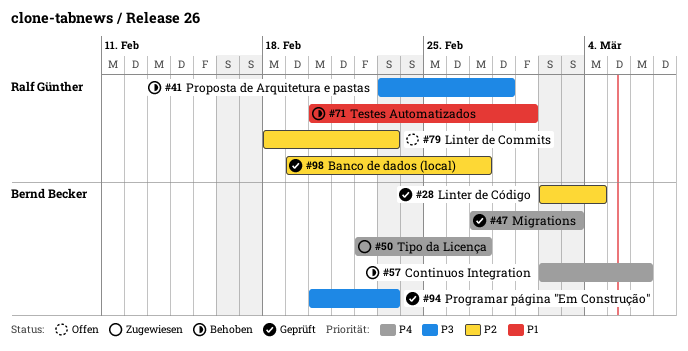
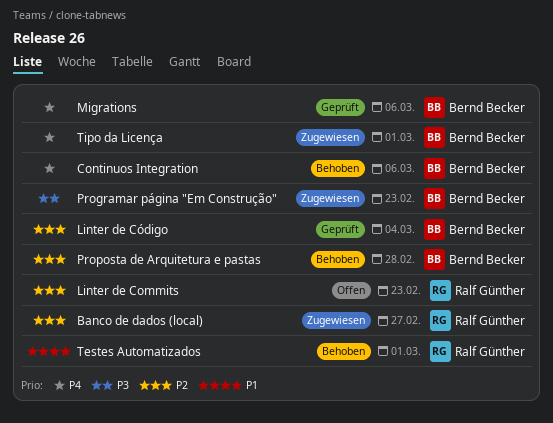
Banco de dados (local), status: Geprüft -> Zugewiesen
Migrations, due: Mar 3 -> Mar 6
Programar página "Em Construção", status: Geprüft -> Zugewiesen
Proposta de Arquitetura e pastas, owner: Ralf Günther -> Bernd Becker
Proposta de Arquitetura e pastas, priority: P3 -> P2
Tipo da Licença, due: Feb 27 -> Mar 1

